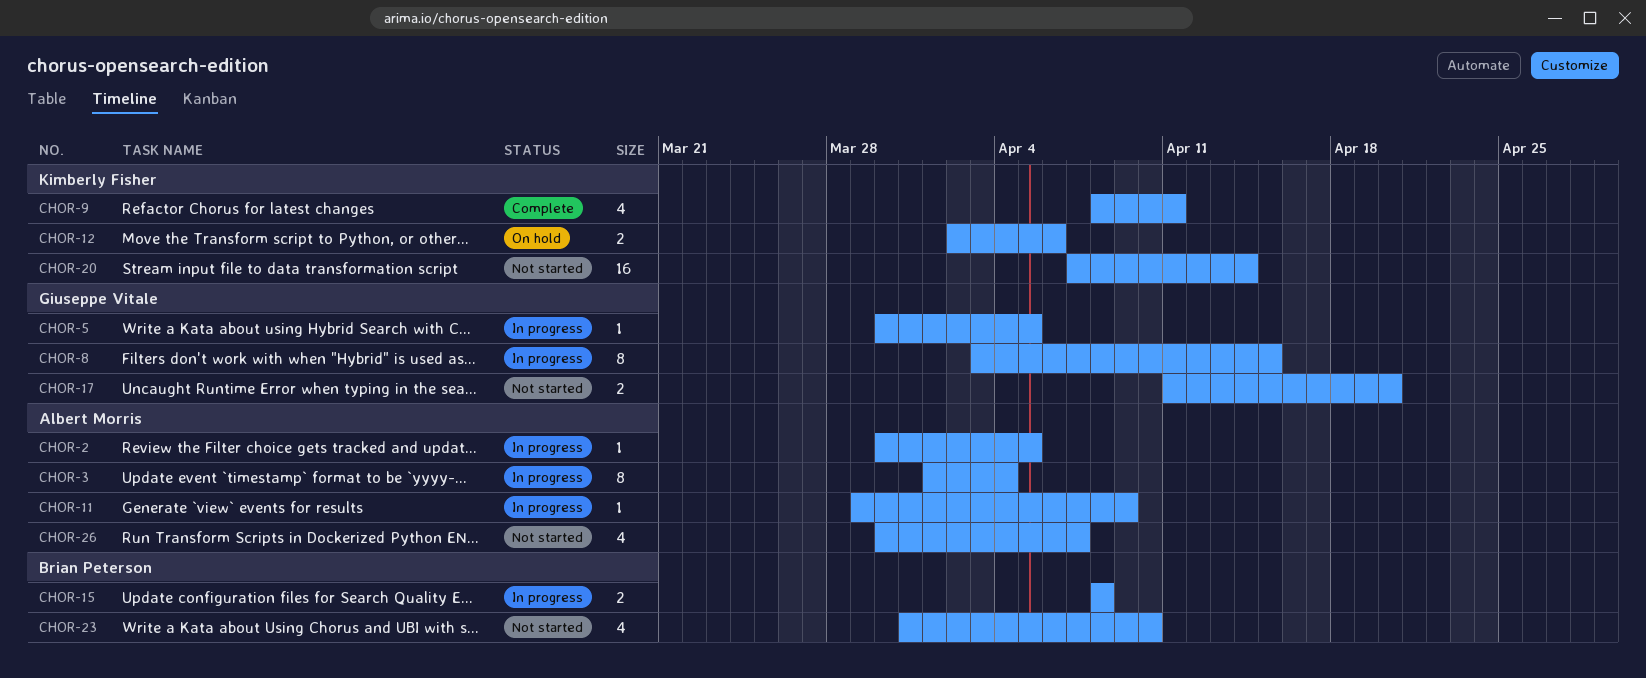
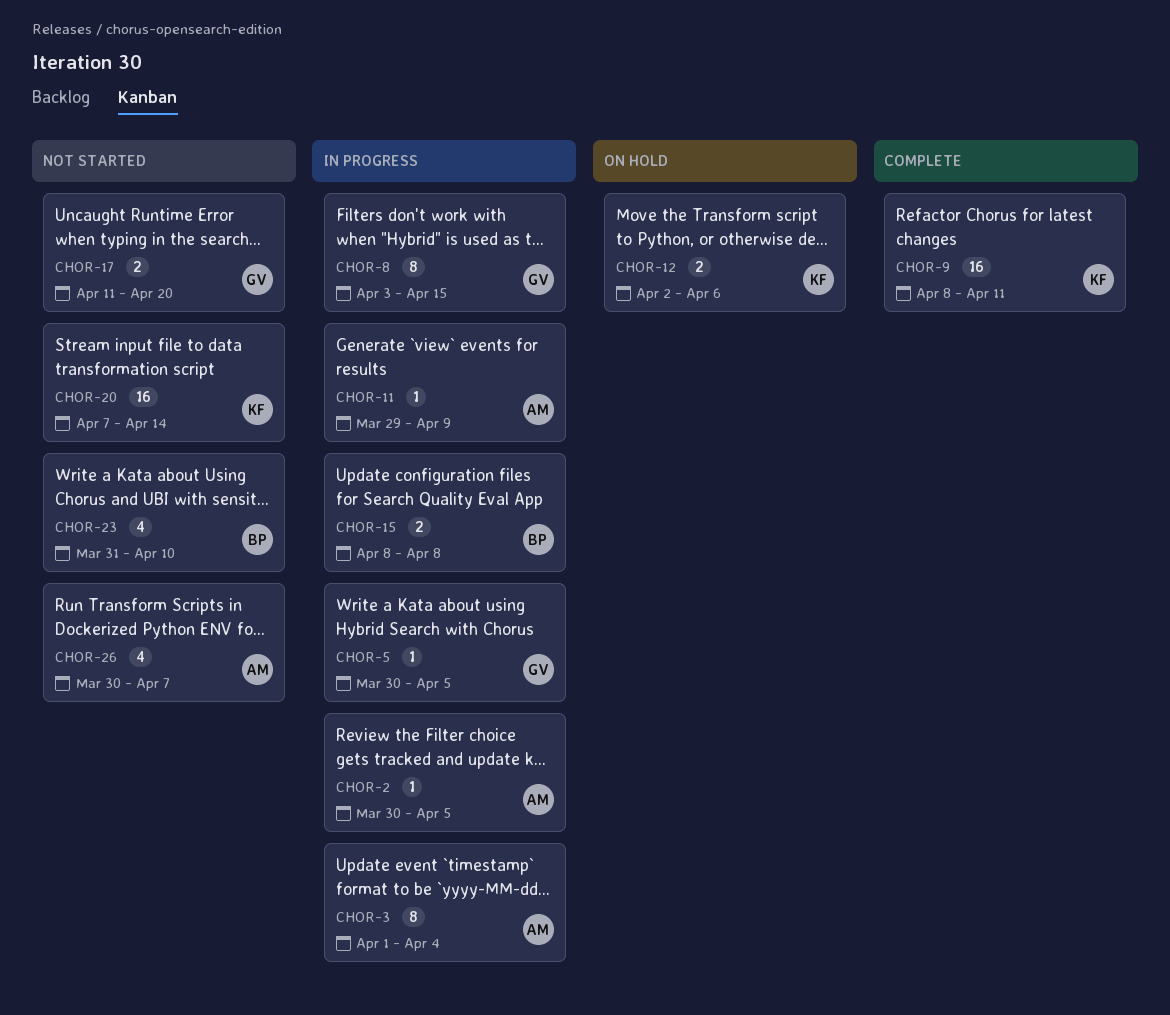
CHOR-9, estimate: 4 -> 16

